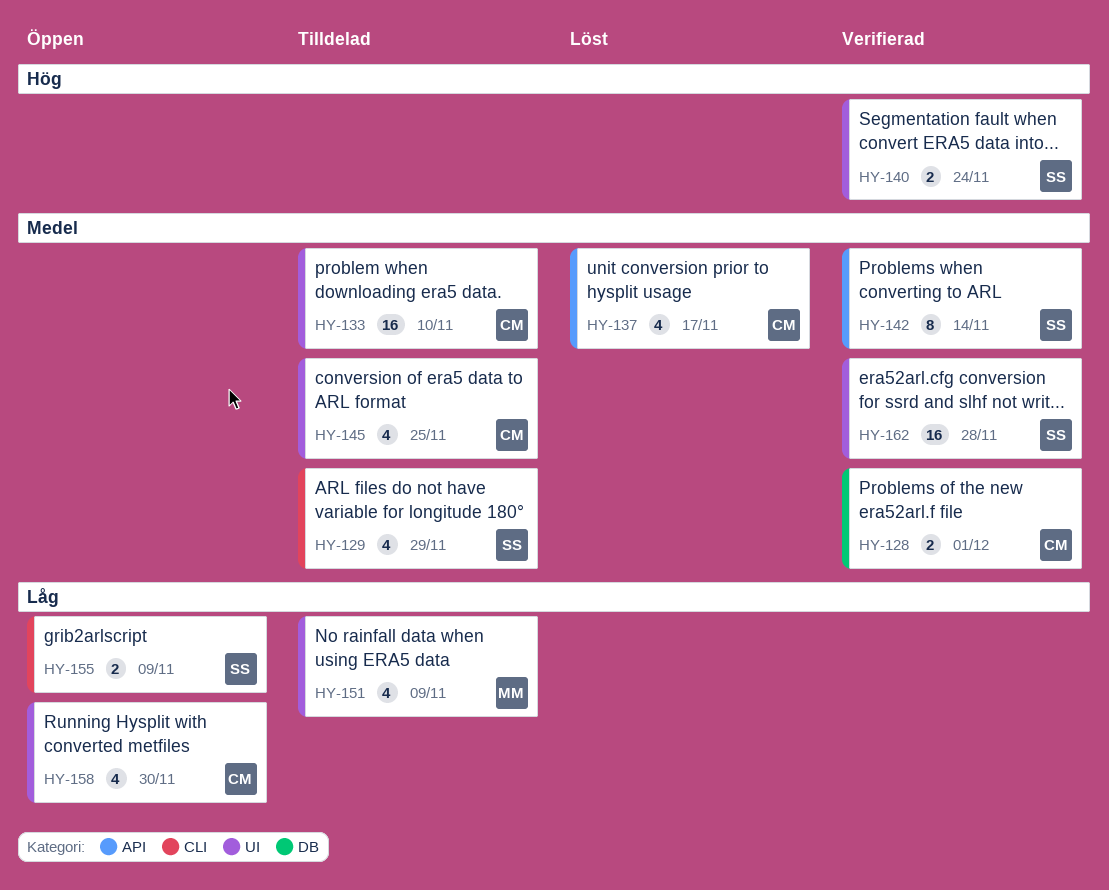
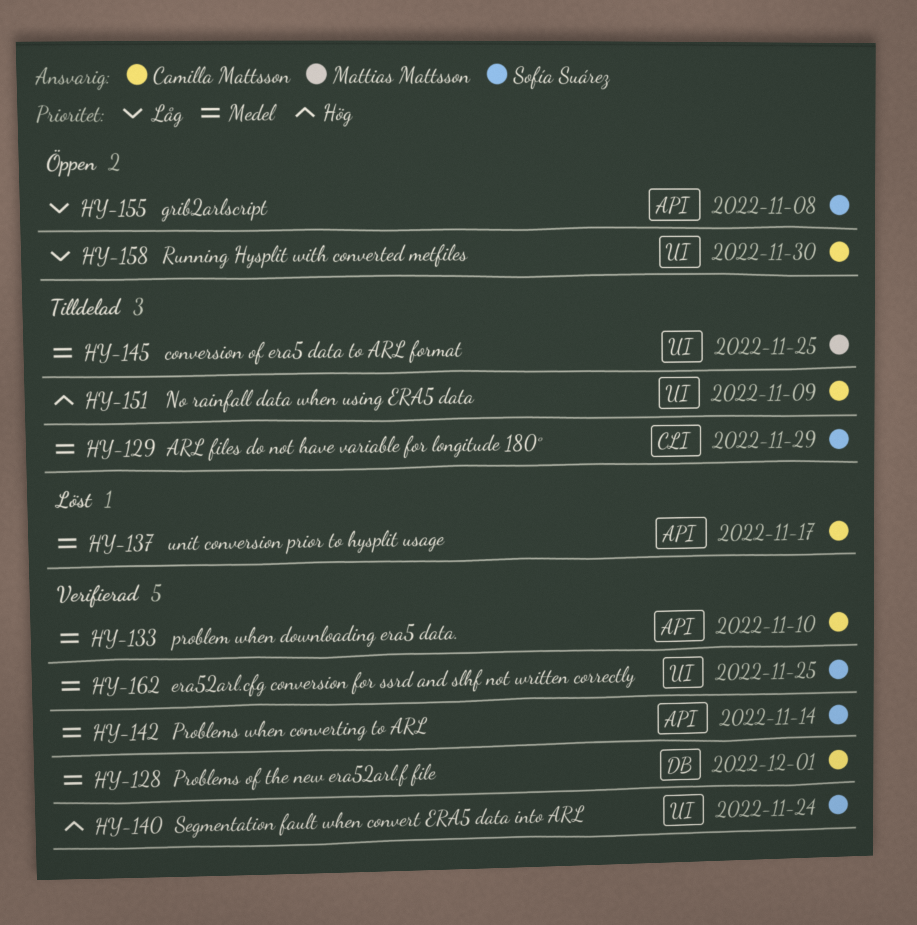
HY-133, status: Tilldelad -> Verifierad
HY-133, label: UI -> API
HY-145, owner: Camilla Mattsson -> Mattias Mattsson
HY-151, owner: Mattias Mattsson -> Camilla Mattsson
HY-151, priority: Låg -> Hög
HY-155, label: CLI -> API
HY-155, due: Nov 9 -> Nov 8
HY-162, due: Nov 28 -> Nov 25

